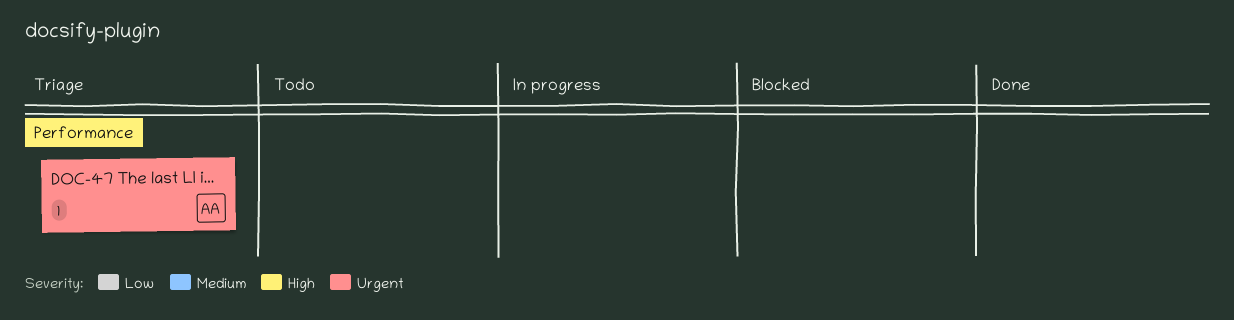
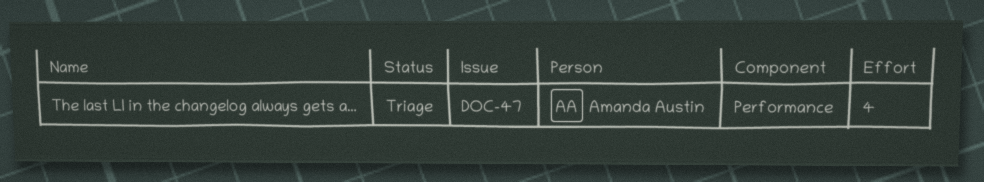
DOC-47, estimate: 1 -> 4

